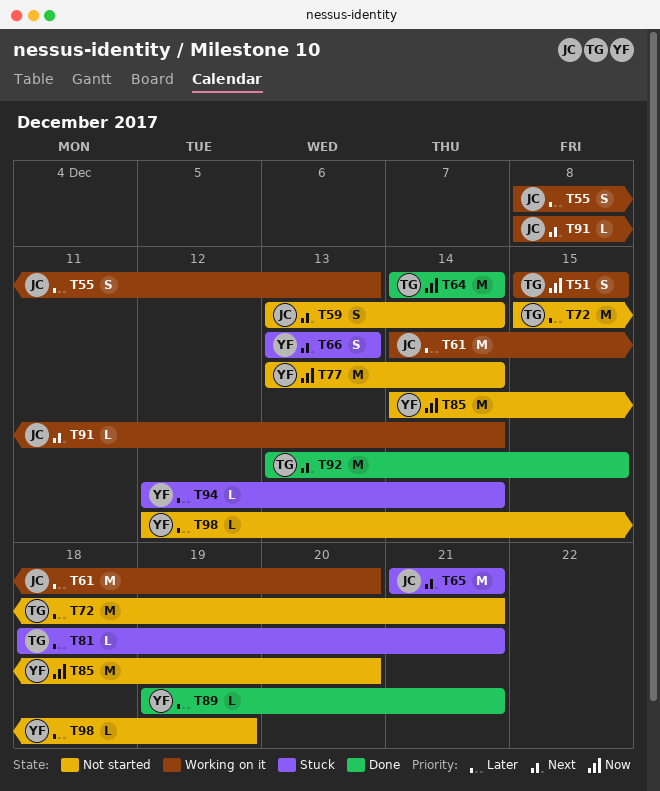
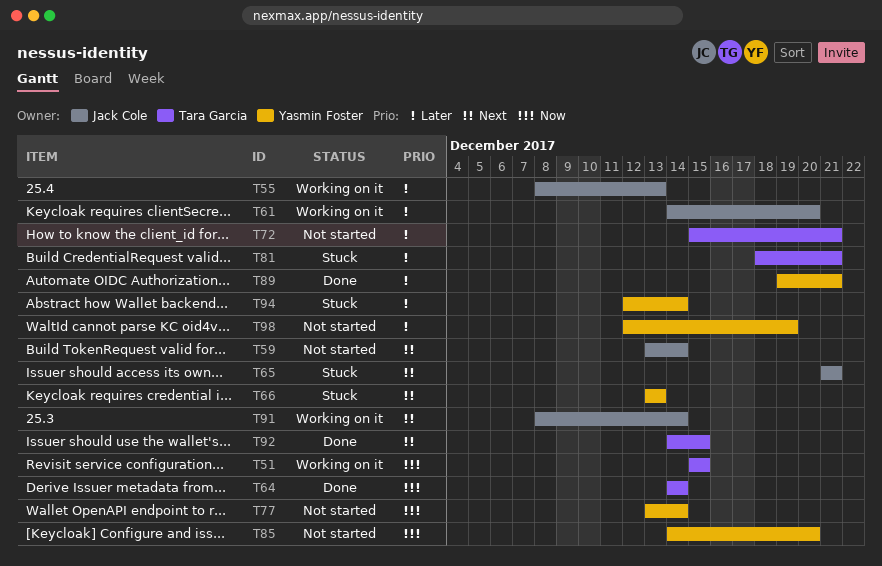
T92, start: Dec 13 -> Dec 14

